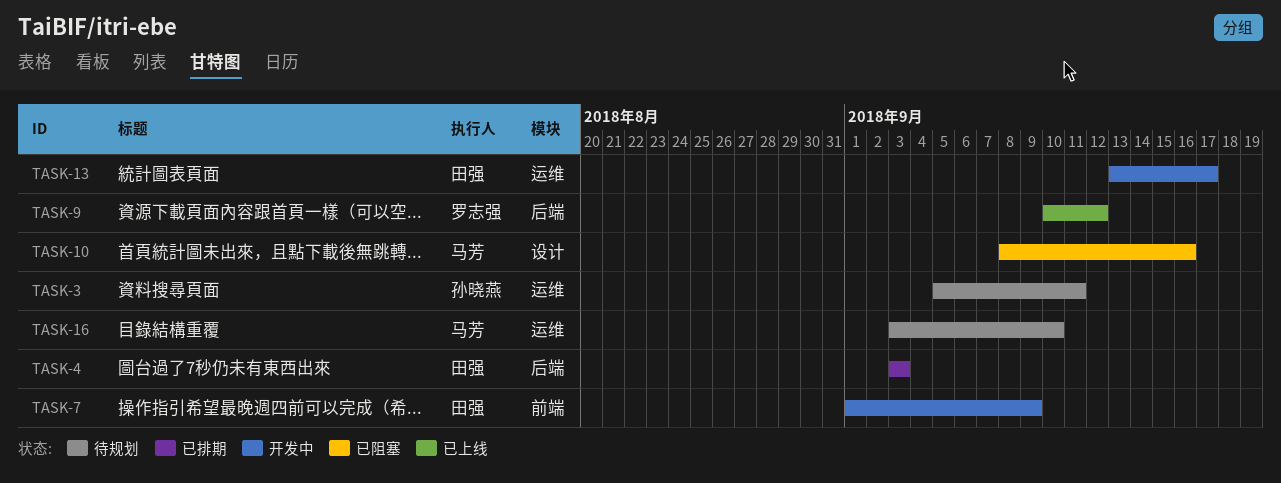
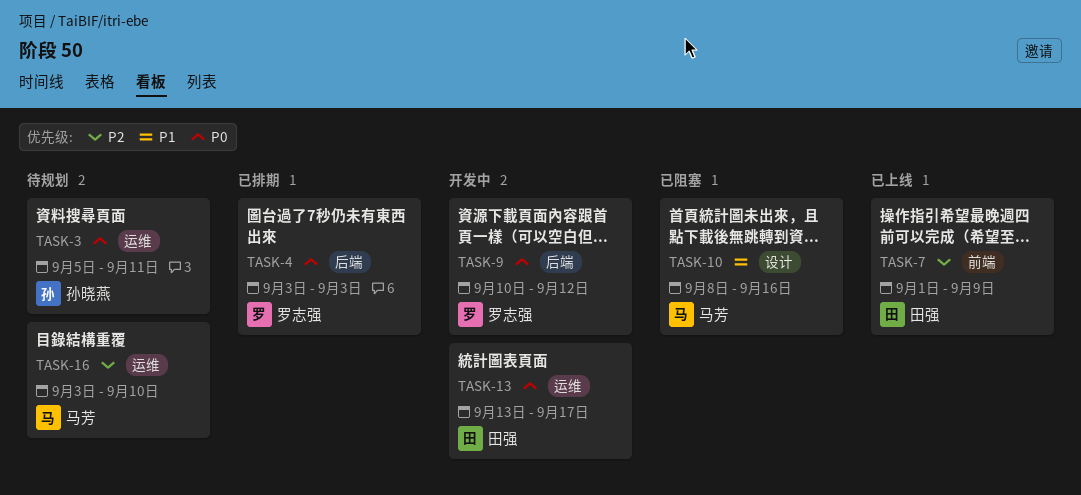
TASK-4, owner: 田强 -> 罗志强
TASK-7, status: 开发中 -> 已上线
TASK-9, status: 已上线 -> 开发中

